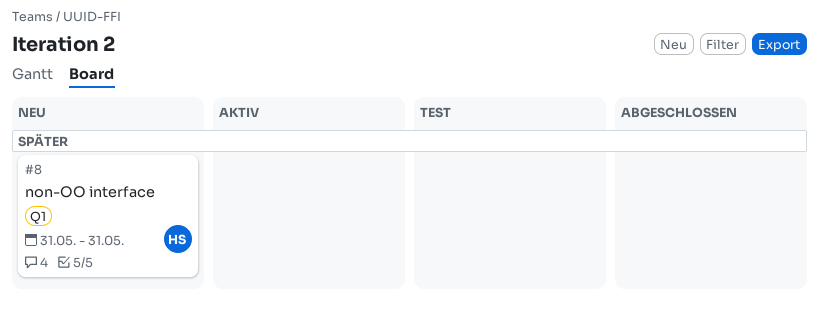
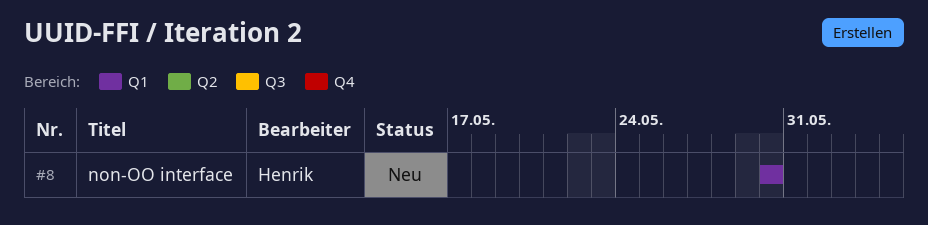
#8, start: May 31 -> May 30
#8, due: May 31 -> May 30

